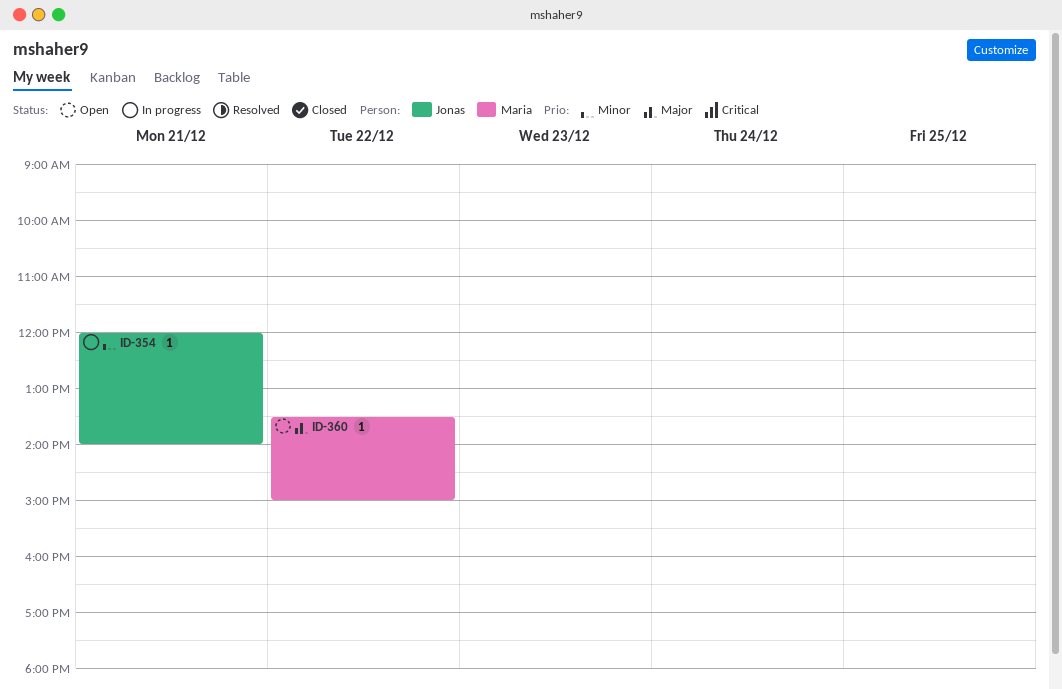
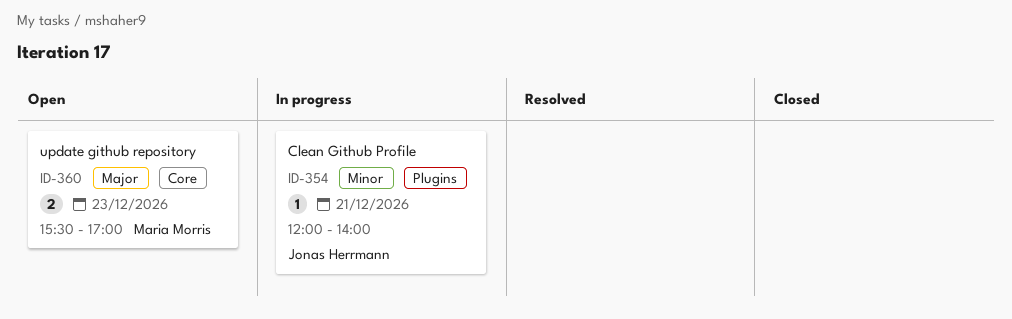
ID-360, estimate: 1 -> 2
ID-360, day: Dec 22 -> Dec 23
ID-360, begins: 13:30 -> 15:30
ID-360, ends: 15:00 -> 17:00

